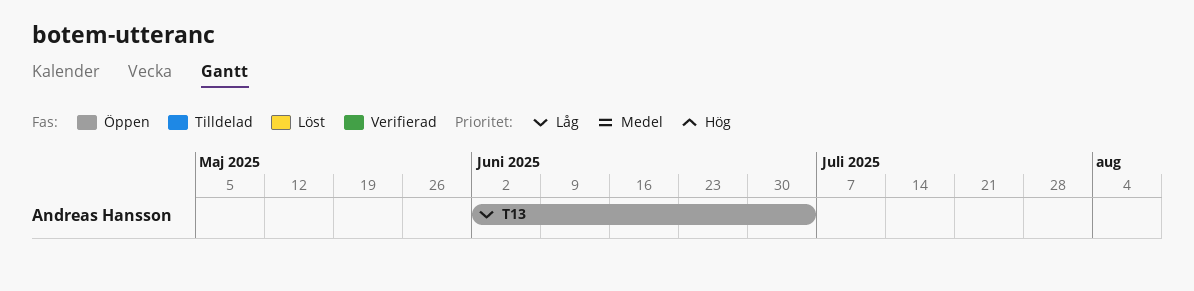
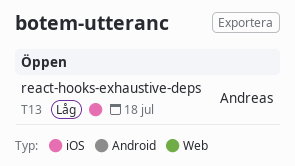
T13, due: Jul 4 -> Jul 18

